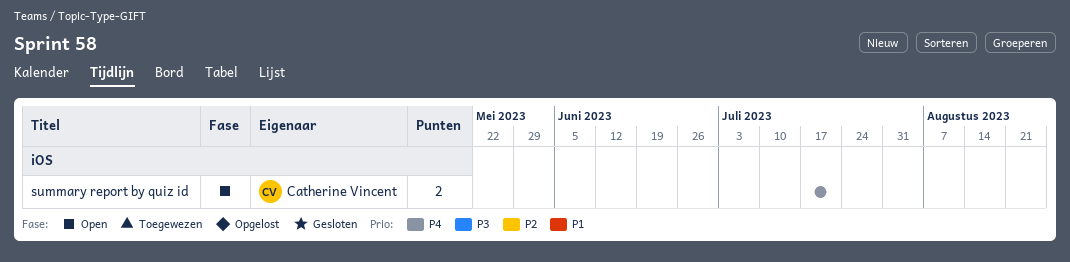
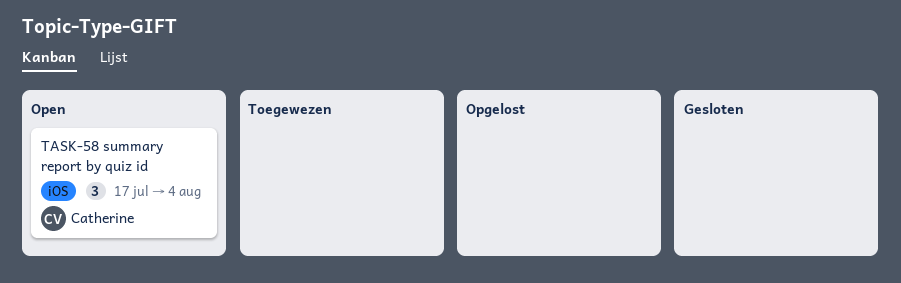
summary report by quiz id, estimate: 2 -> 3
summary report by quiz id, due: Jul 21 -> Aug 4

